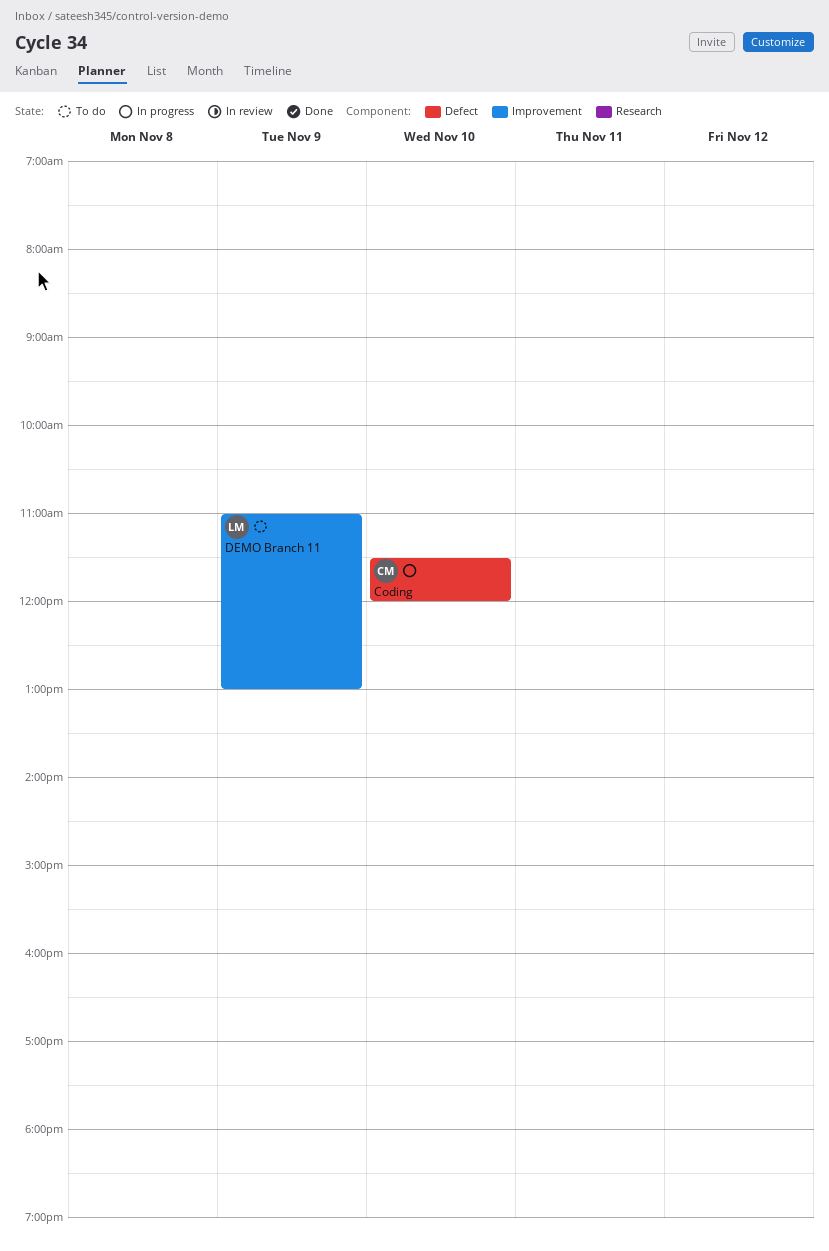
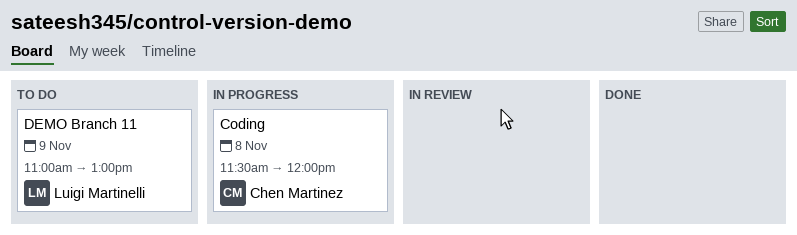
Coding, day: Nov 10 -> Nov 8

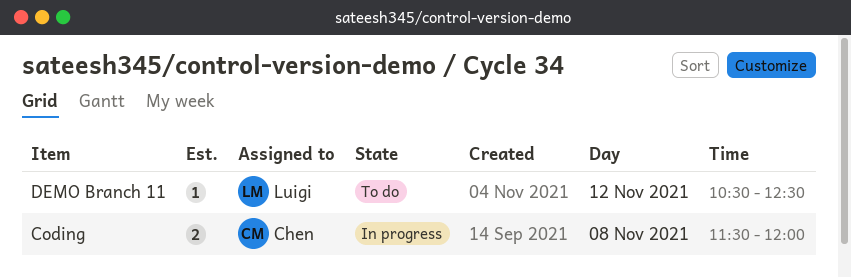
DEMO Branch 11, day: Nov 9 -> Nov 12
DEMO Branch 11, begins: 11:00 -> 10:30
DEMO Branch 11, ends: 13:00 -> 12:30

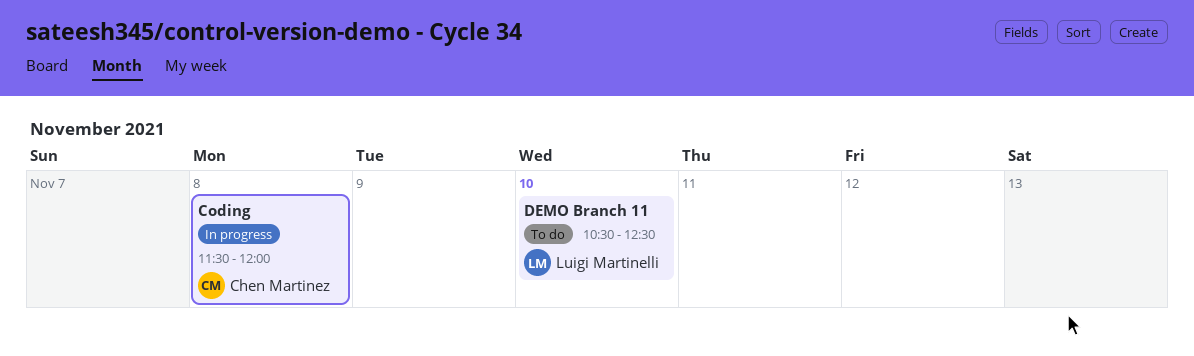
DEMO Branch 11, day: Nov 12 -> Nov 10

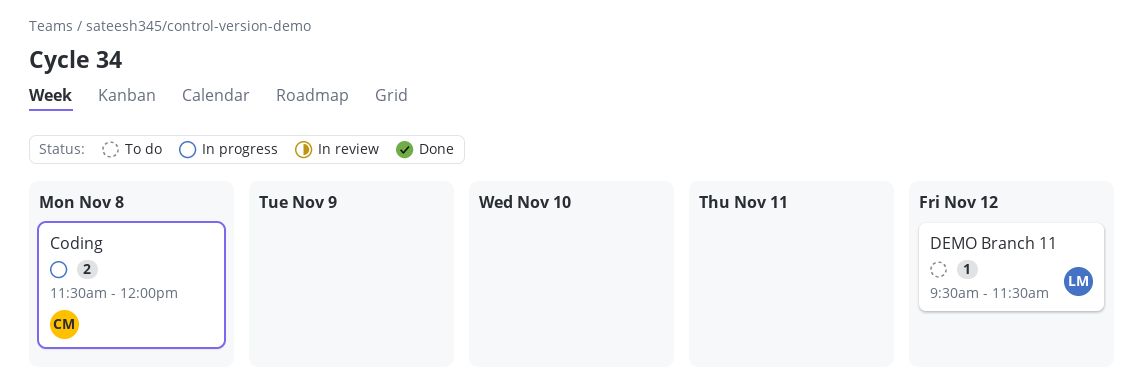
DEMO Branch 11, day: Nov 10 -> Nov 12
DEMO Branch 11, begins: 10:30 -> 09:30
DEMO Branch 11, ends: 12:30 -> 11:30

